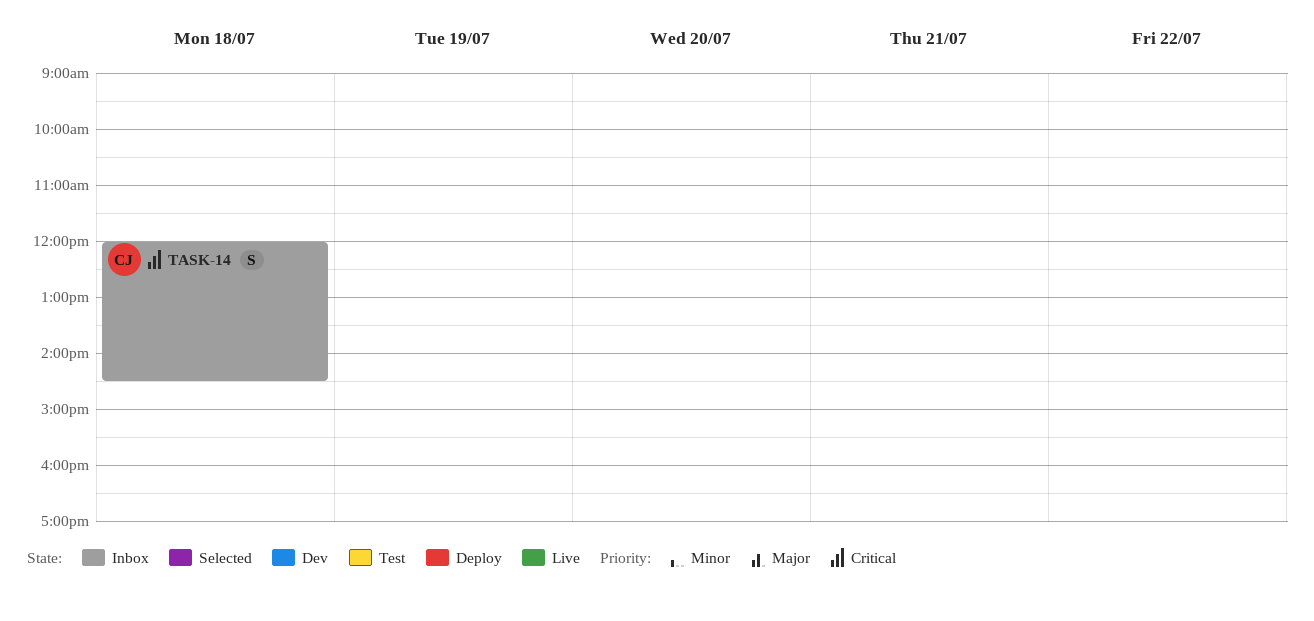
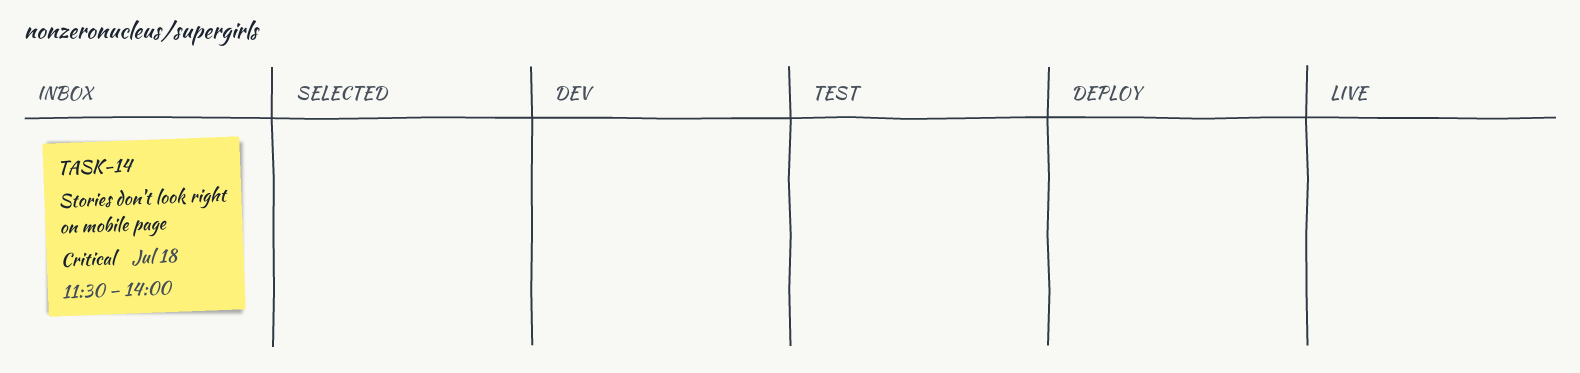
TASK-14, begins: 12:00 -> 11:30
TASK-14, ends: 14:30 -> 14:00

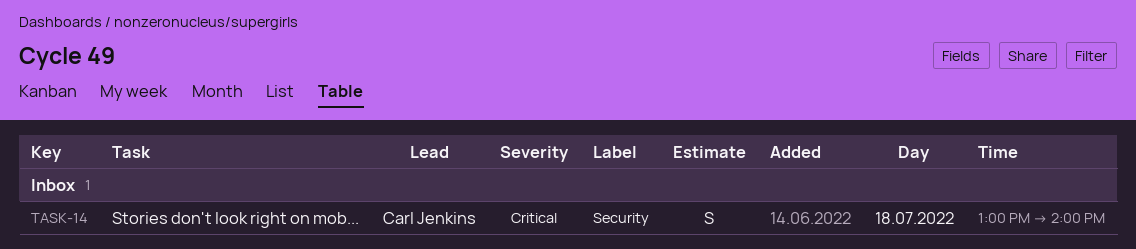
TASK-14, begins: 11:30 -> 13:00

